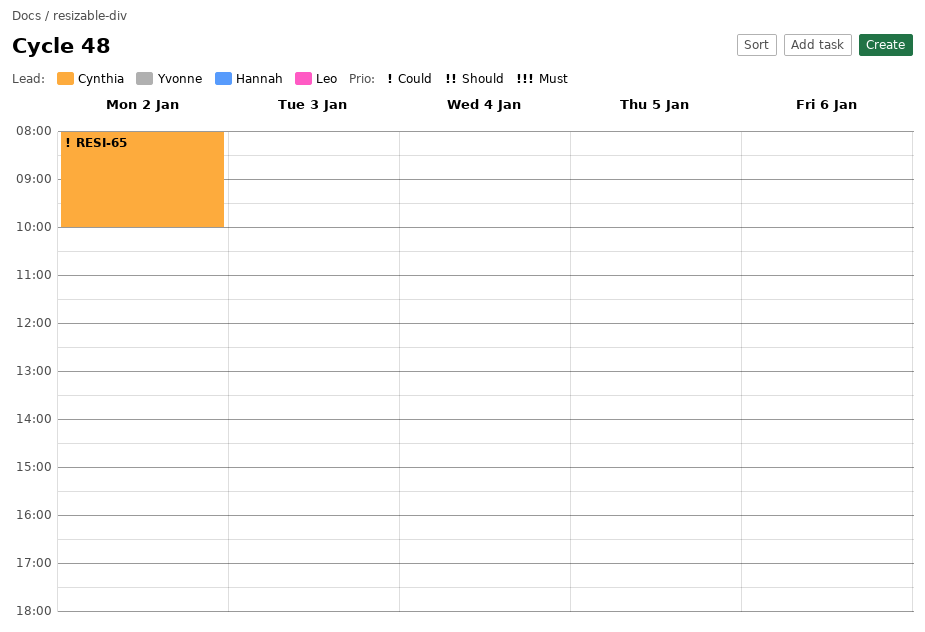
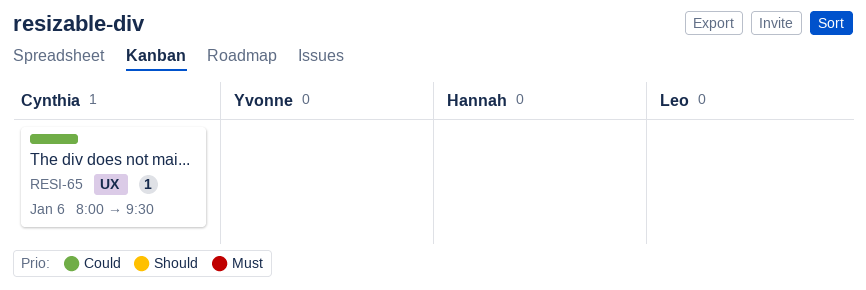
RESI-65, day: Jan 2 -> Jan 6
RESI-65, ends: 10:00 -> 09:30

